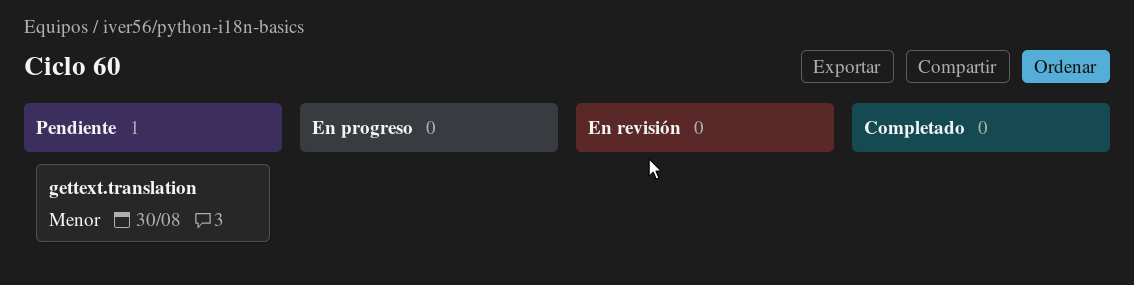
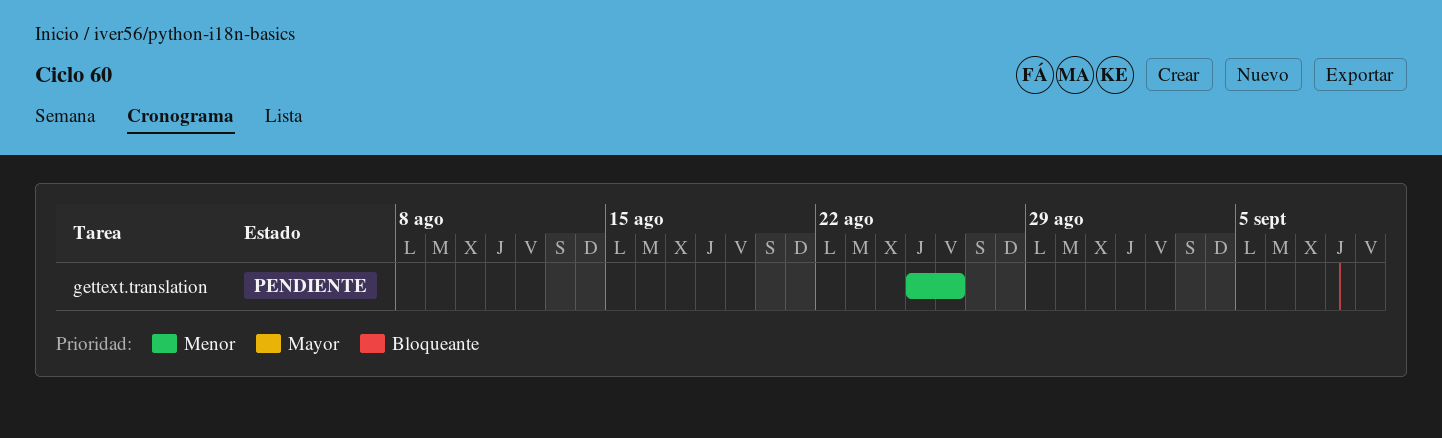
gettext.translation, due: Aug 30 -> Aug 26

